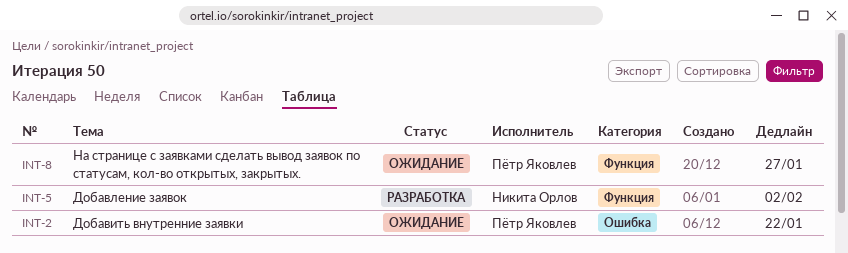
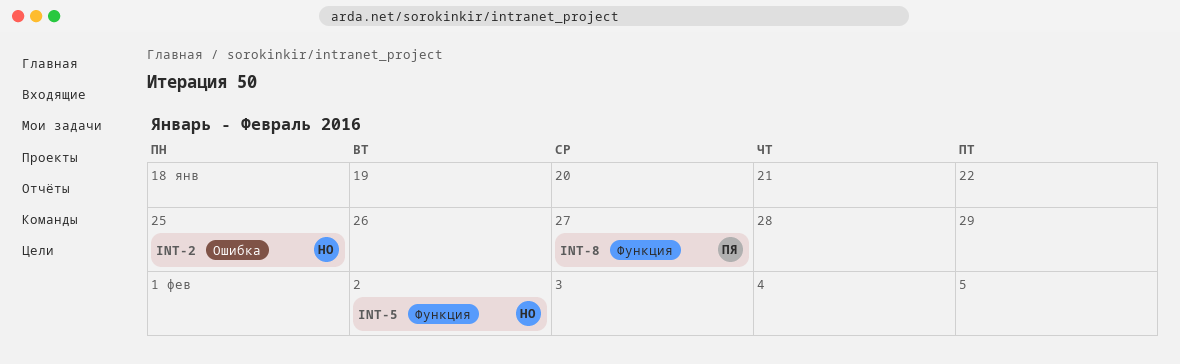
INT-2, owner: Пётр Яковлев -> Никита Орлов
INT-2, due: Jan 22 -> Jan 25

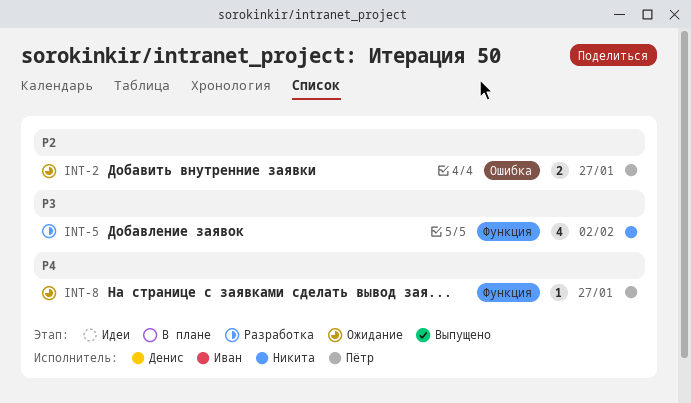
INT-2, owner: Никита -> Пётр
INT-2, due: Jan 25 -> Jan 27

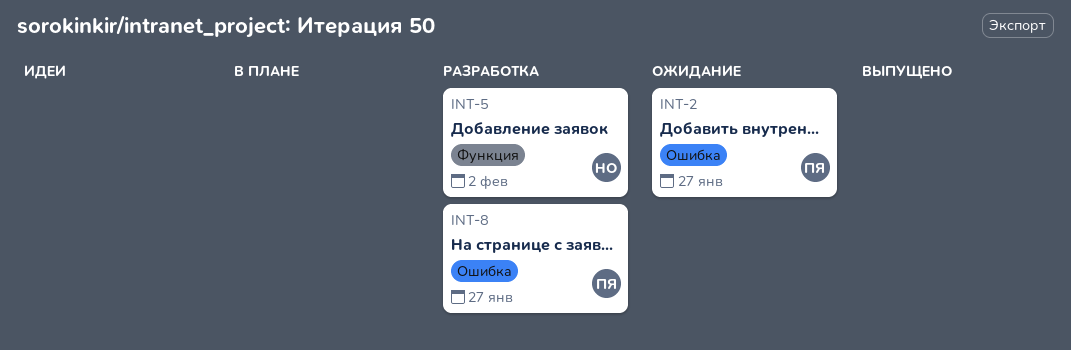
INT-8, status: Ожидание -> Разработка
INT-8, label: Функция -> Ошибка

